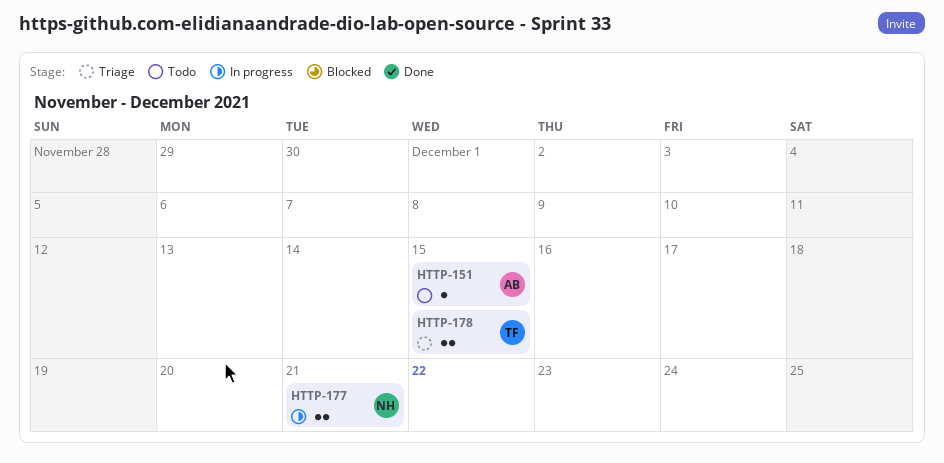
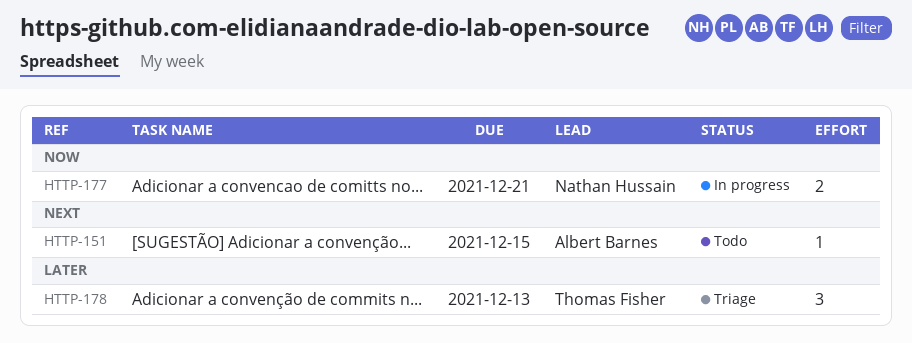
HTTP-178, estimate: 2 -> 3
HTTP-178, due: Dec 15 -> Dec 13

